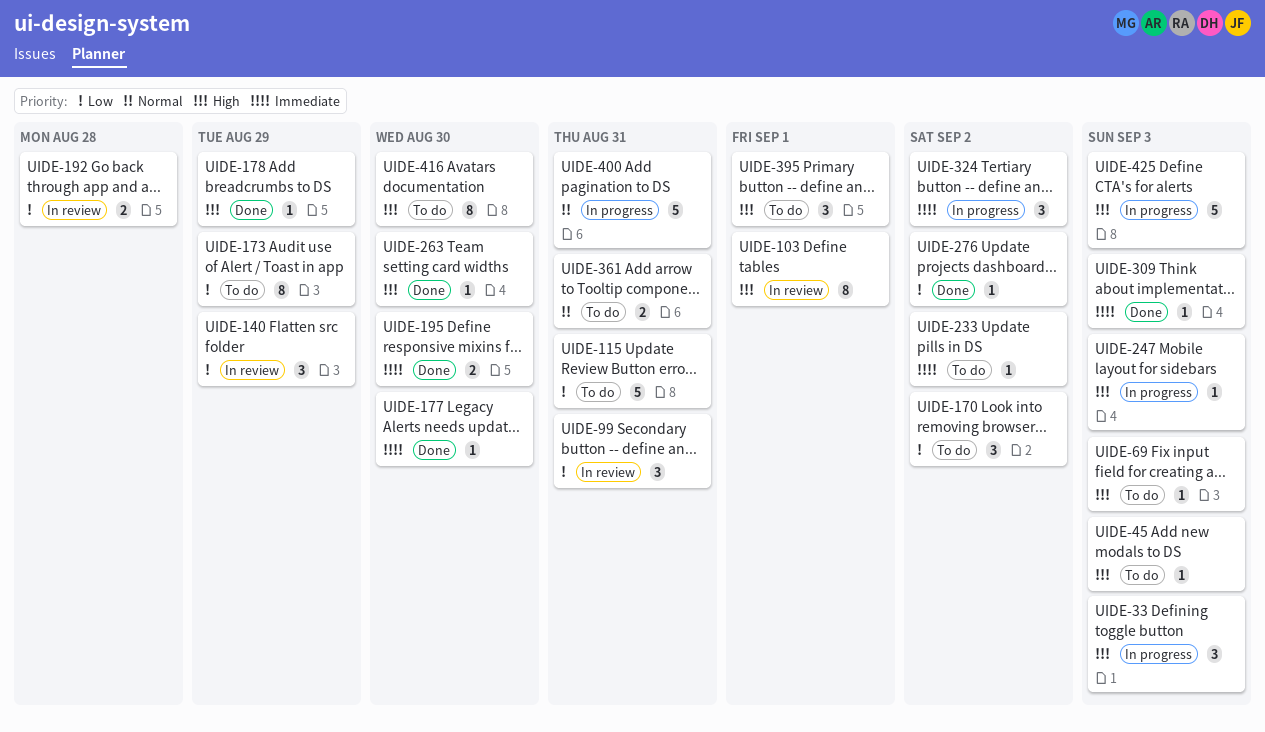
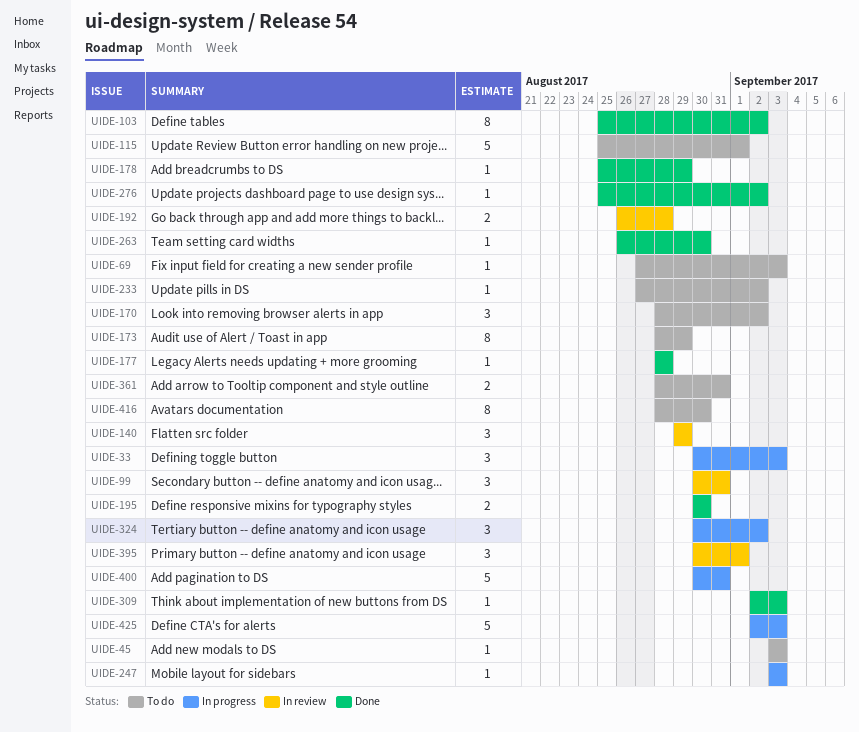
UIDE-103, status: In review -> Done
UIDE-103, due: Sep 1 -> Sep 2
UIDE-115, due: Aug 31 -> Sep 1
UIDE-177, due: Aug 30 -> Aug 28
UIDE-395, status: To do -> In review

